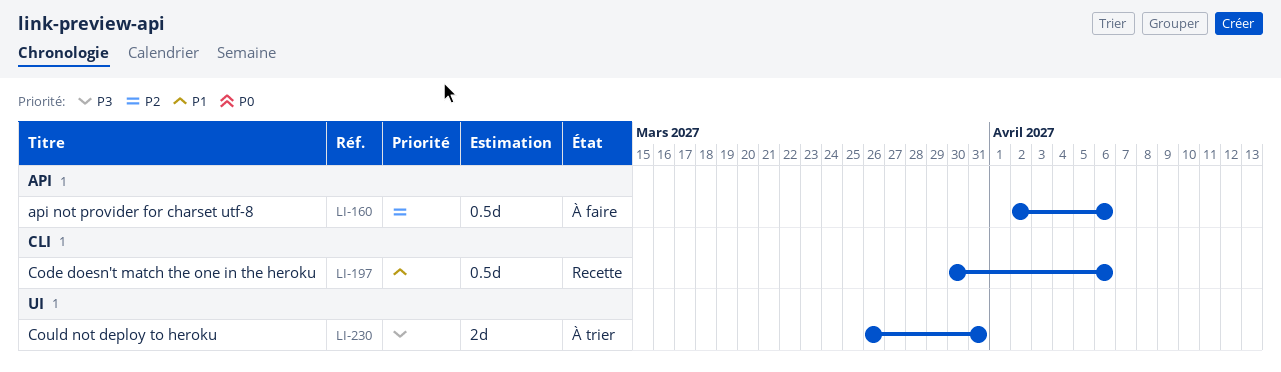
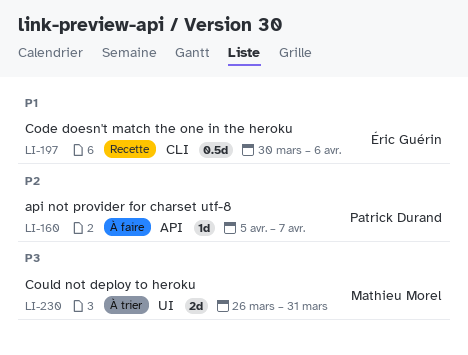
LI-160, estimate: 0.5d -> 1d
LI-160, start: Apr 2 -> Apr 5
LI-160, due: Apr 6 -> Apr 7

